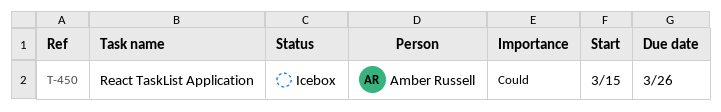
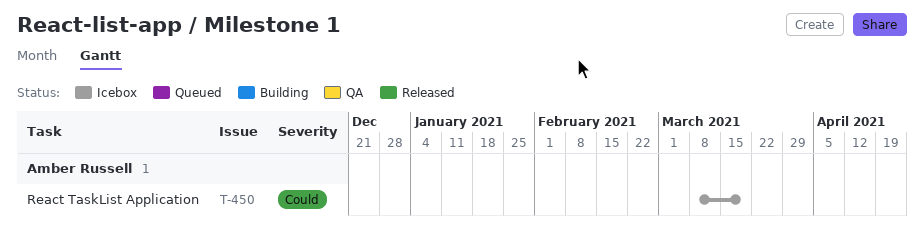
T-450, start: Mar 15 -> Mar 8
T-450, due: Mar 26 -> Mar 19

